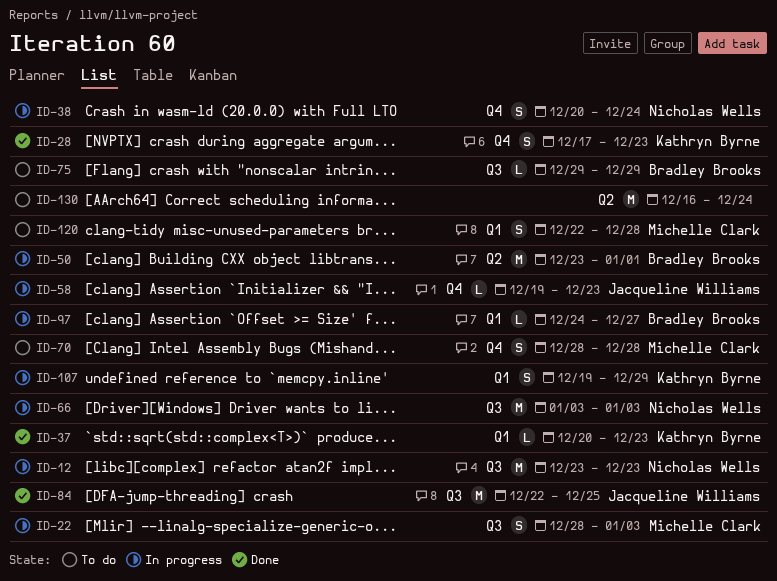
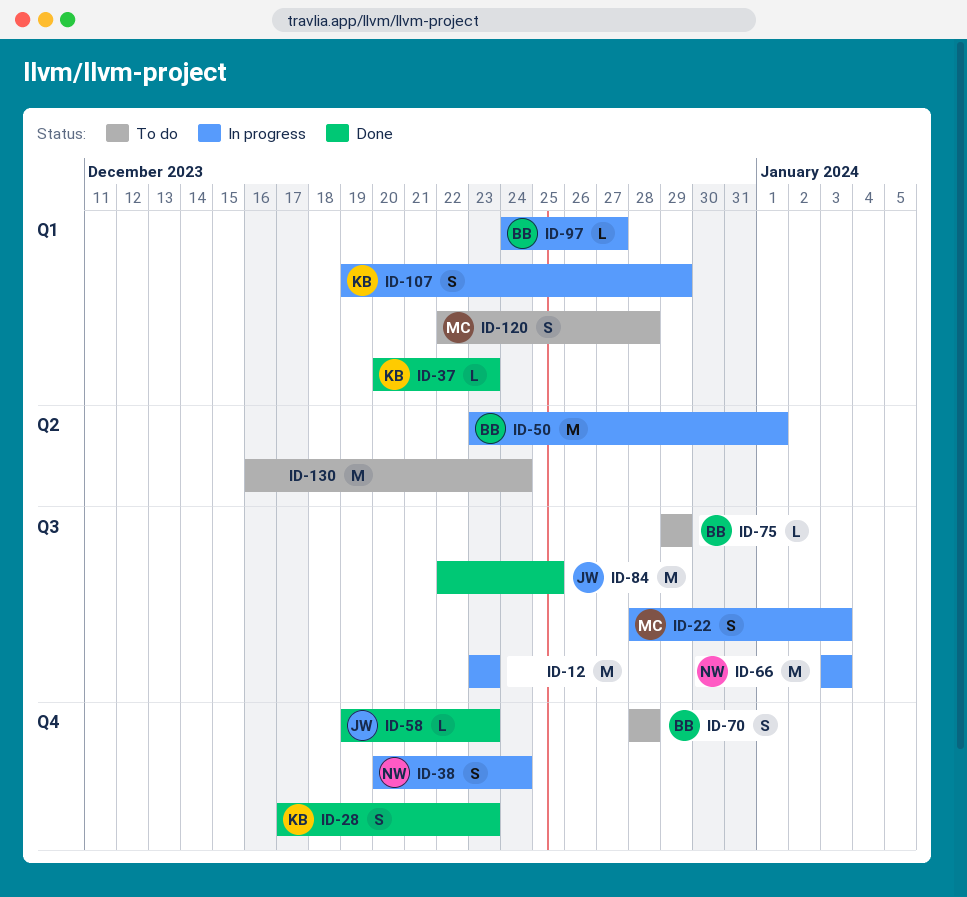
ID-12, owner: Nicholas Wells -> none
ID-58, status: In progress -> Done
ID-70, owner: Michelle Clark -> Bradley Brooks

